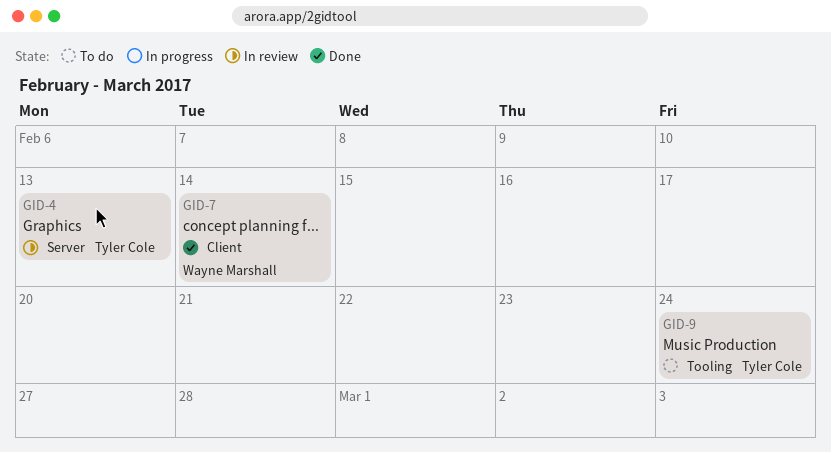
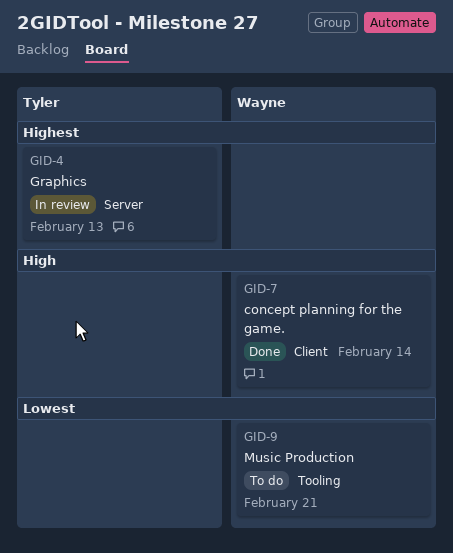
GID-9, owner: Tyler Cole -> Wayne Marshall
GID-9, due: Feb 24 -> Feb 21

